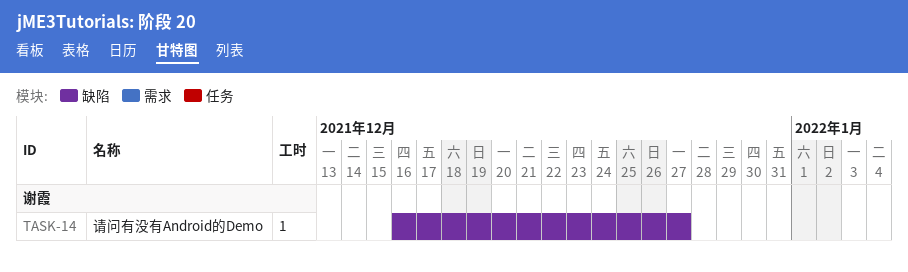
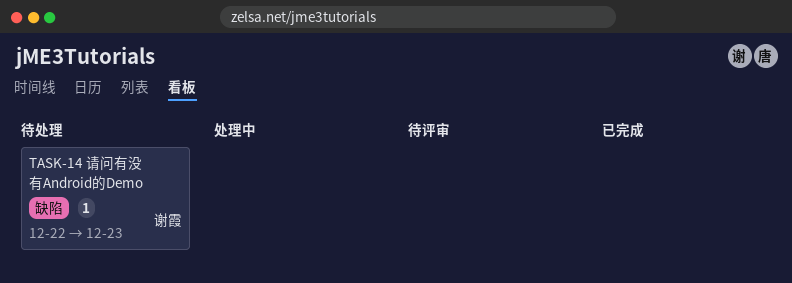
TASK-14, start: Dec 16 -> Dec 22
TASK-14, due: Dec 27 -> Dec 23

